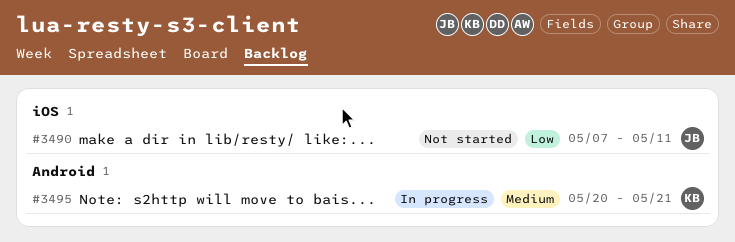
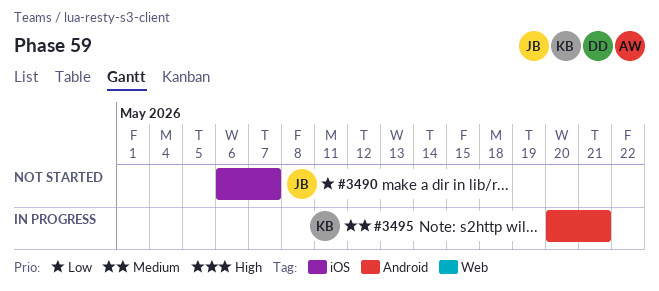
#3490, start: May 7 -> May 6
#3490, due: May 11 -> May 7

